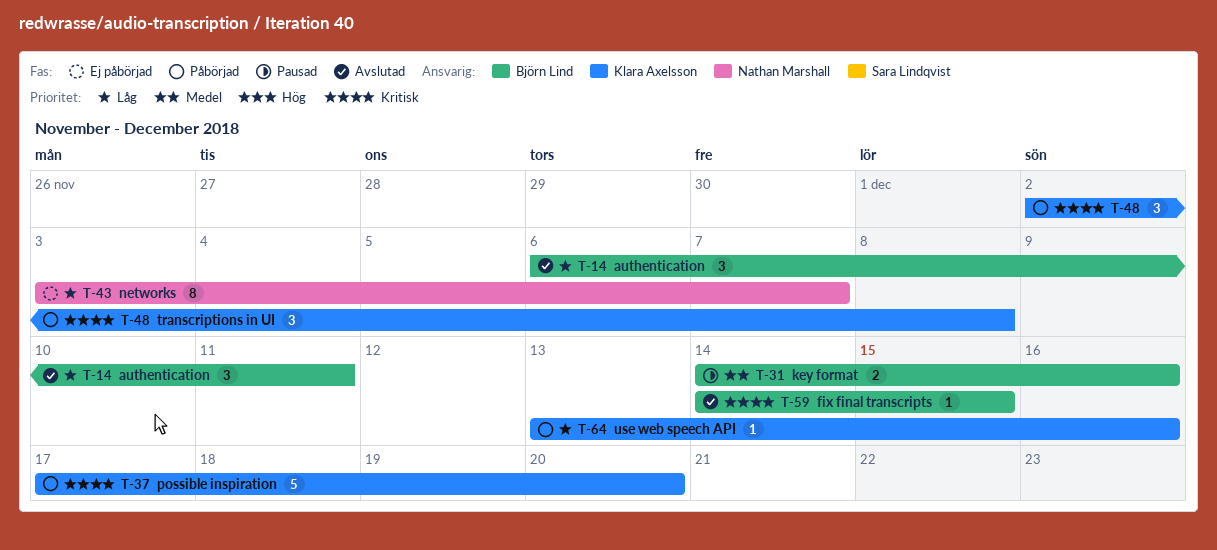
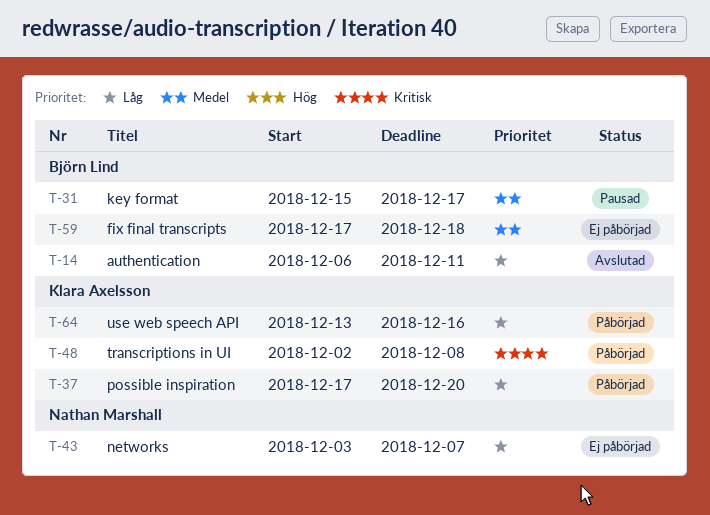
T-31, start: Dec 14 -> Dec 15
T-31, due: Dec 16 -> Dec 17
T-37, priority: Kritisk -> Låg
T-59, status: Avslutad -> Ej påbörjad
T-59, priority: Kritisk -> Medel
T-59, start: Dec 14 -> Dec 17
T-59, due: Dec 15 -> Dec 18

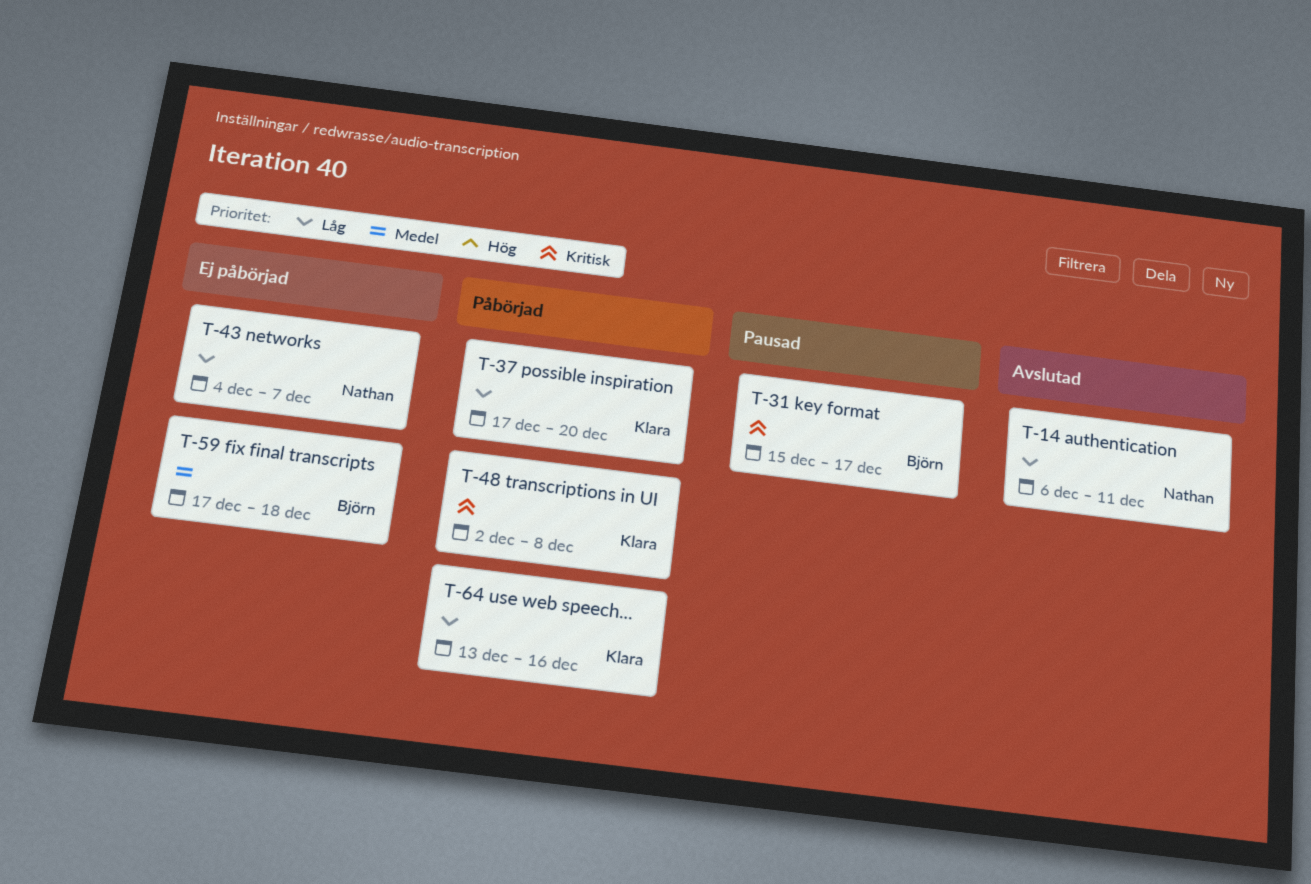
T-14, owner: Björn Lind -> Nathan Marshall
T-31, priority: Medel -> Kritisk
T-43, start: Dec 3 -> Dec 4

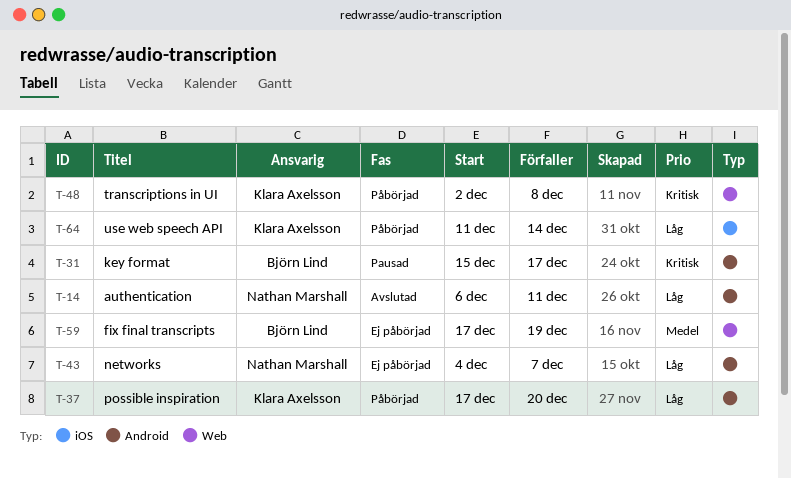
T-59, due: Dec 18 -> Dec 19
T-64, start: Dec 13 -> Dec 11
T-64, due: Dec 16 -> Dec 14

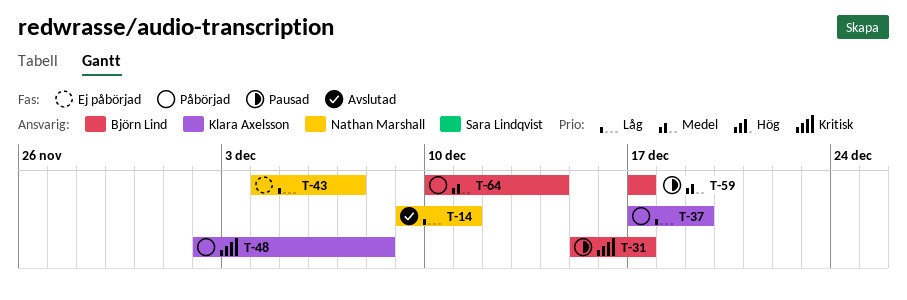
T-14, start: Dec 6 -> Dec 9
T-37, due: Dec 20 -> Dec 19
T-59, status: Ej påbörjad -> Pausad
T-59, due: Dec 19 -> Dec 17
T-64, owner: Klara Axelsson -> Björn Lind
T-64, priority: Låg -> Medel
T-64, start: Dec 11 -> Dec 10

